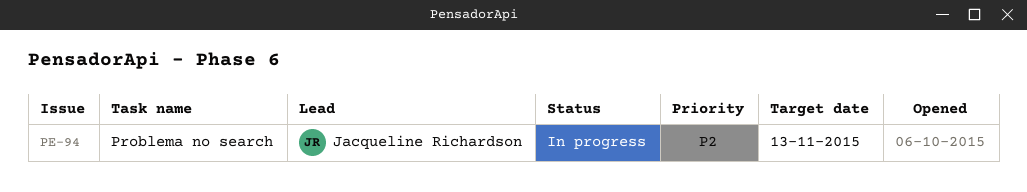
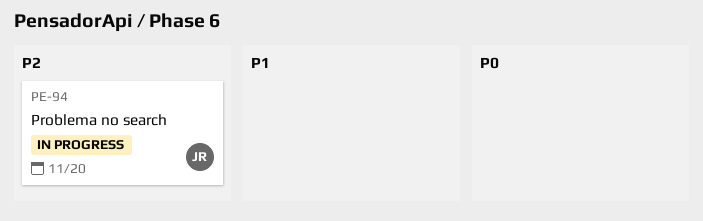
PE-94, due: Nov 13 -> Nov 20

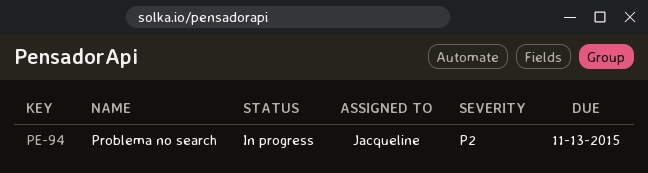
PE-94, due: Nov 20 -> Nov 13

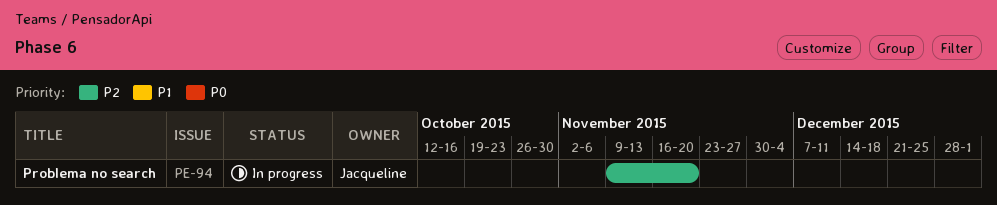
PE-94, due: Nov 13 -> Nov 20

